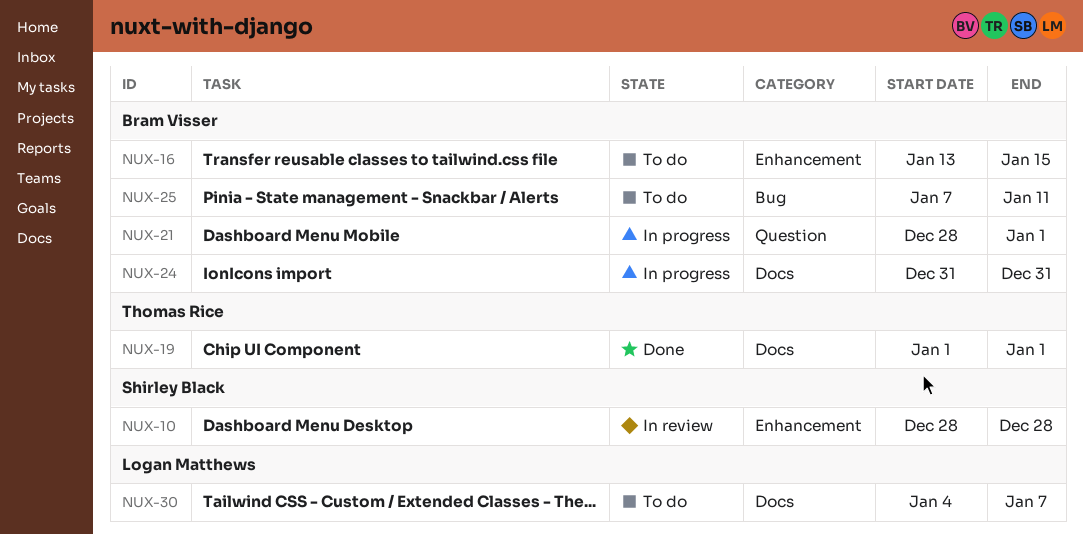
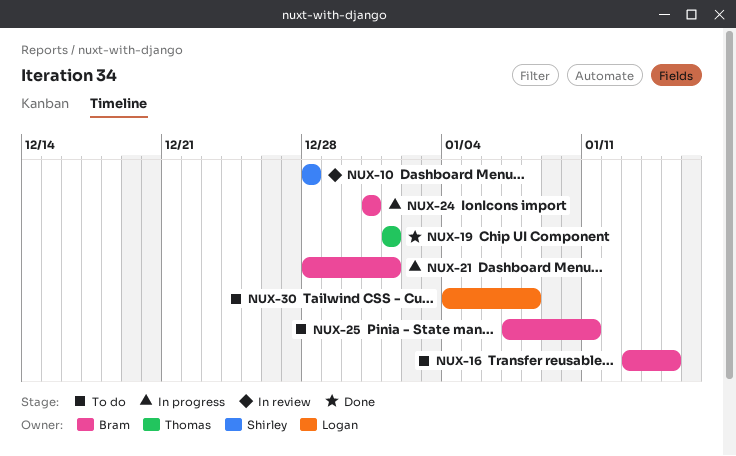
NUX-30, due: Jan 7 -> Jan 8

